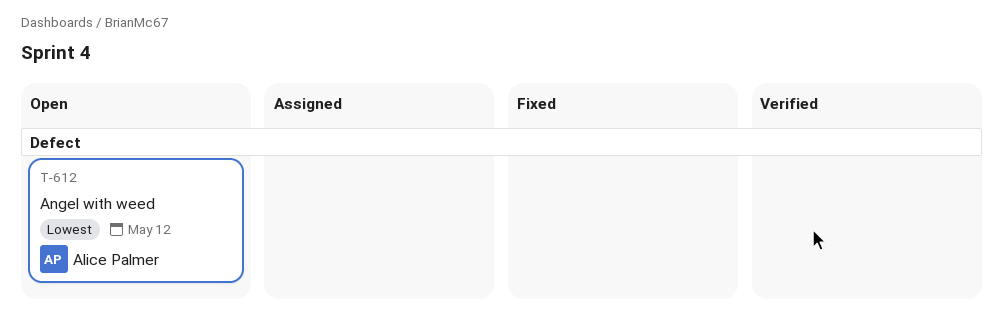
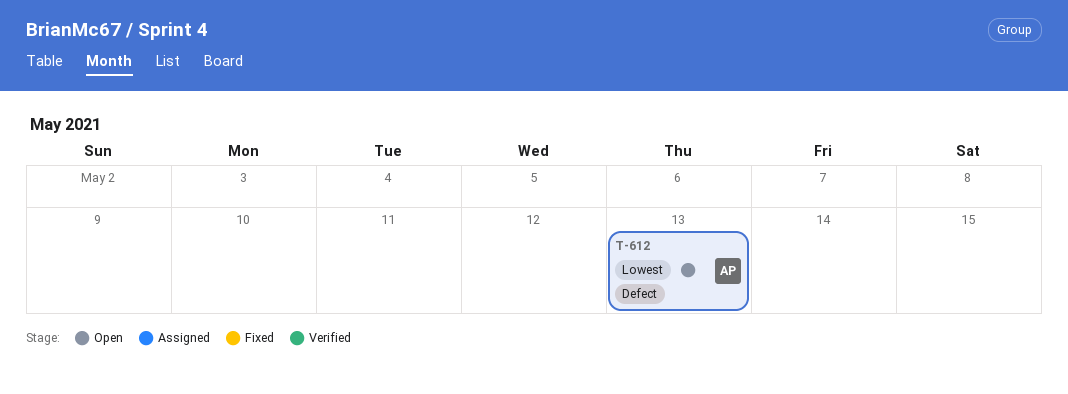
T-612, due: May 12 -> May 13

